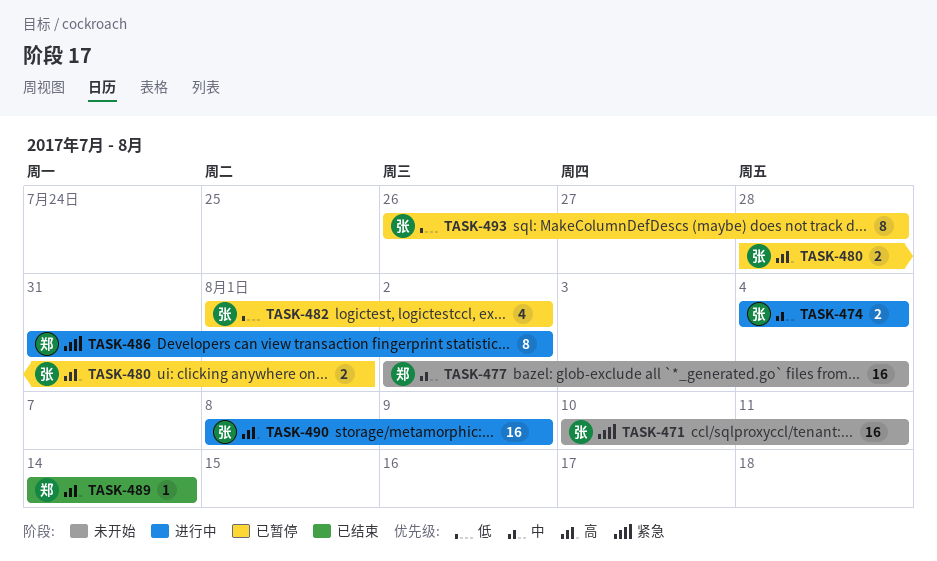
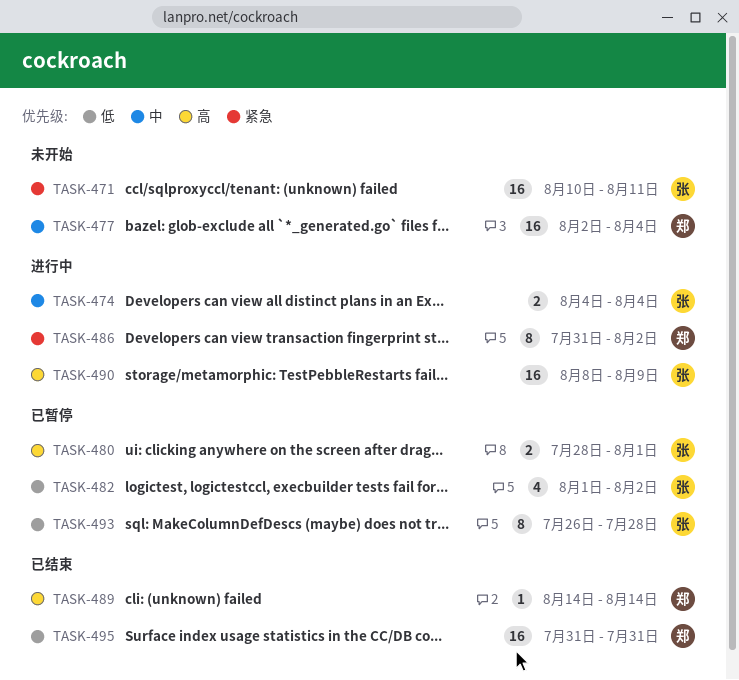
TASK-495: none -> present

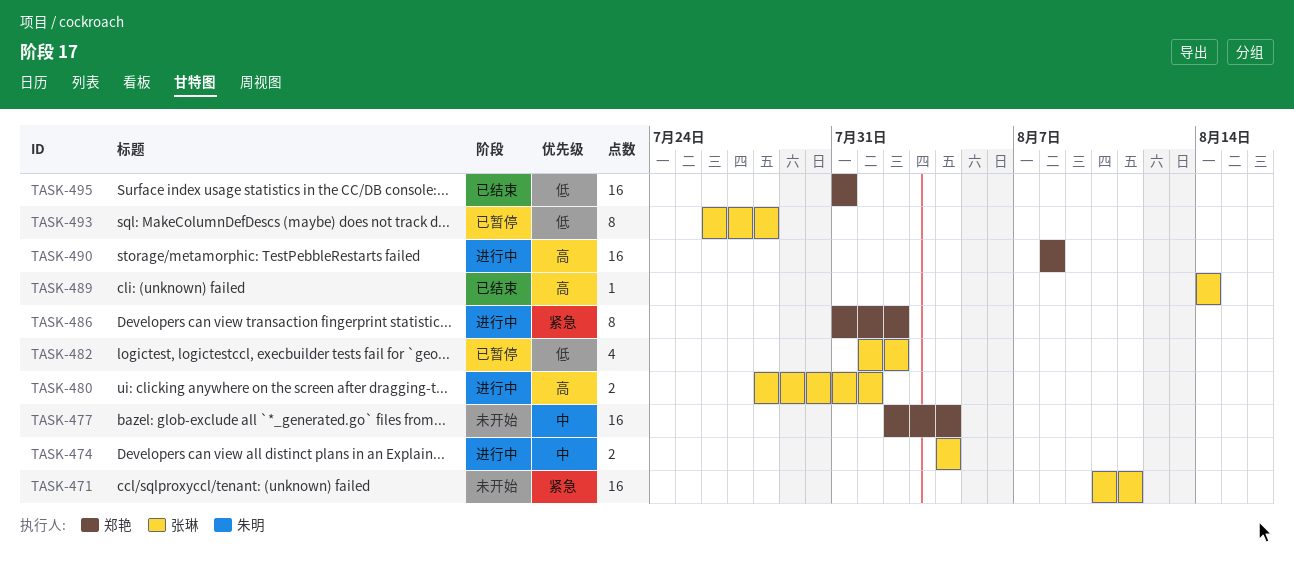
TASK-480, status: 已暂停 -> 进行中
TASK-489, owner: 郑艳 -> 张琳
TASK-490, owner: 张琳 -> 郑艳
TASK-490, due: Aug 9 -> Aug 8

